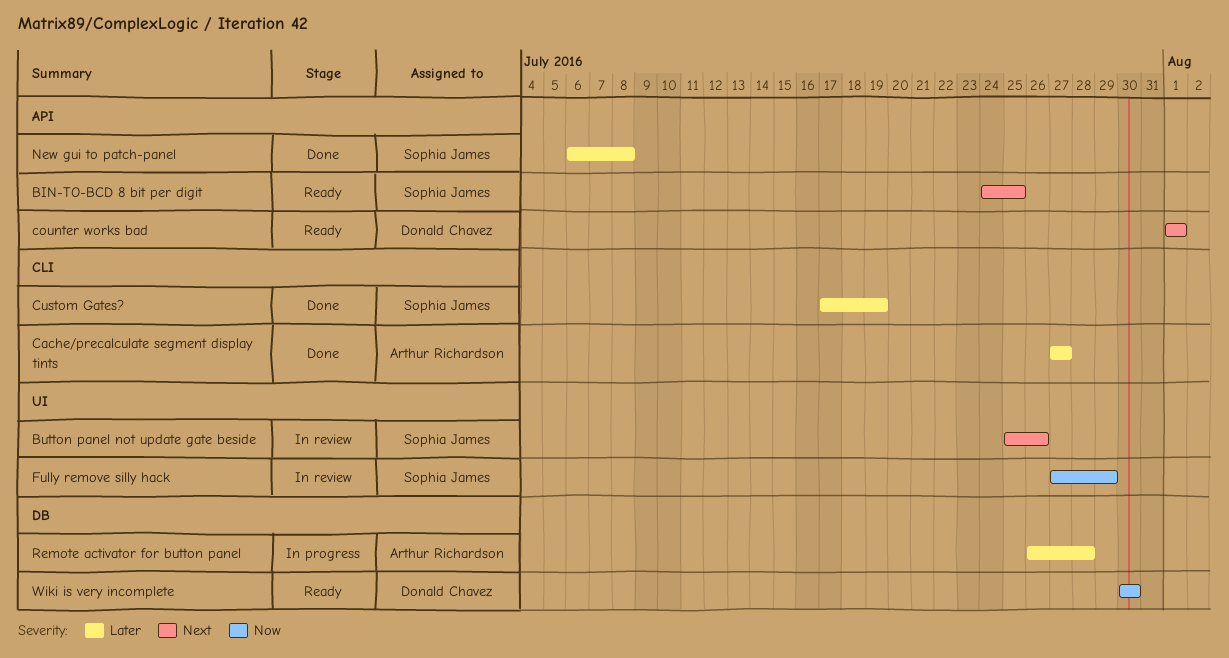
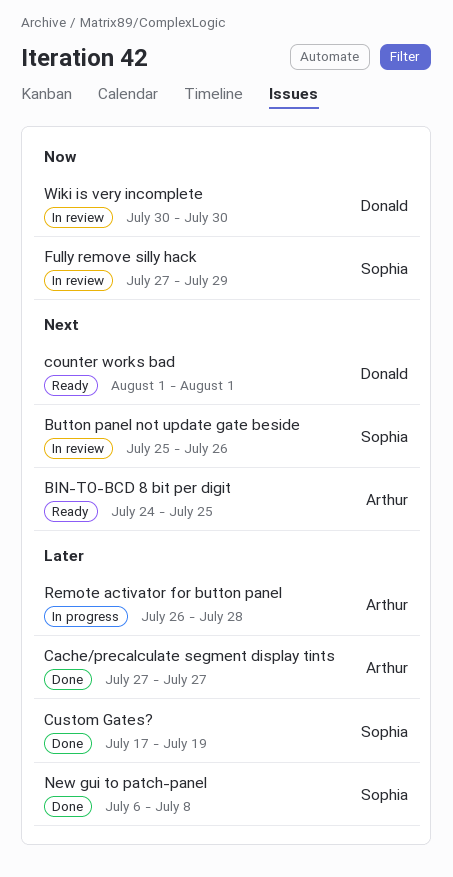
BIN-TO-BCD 8 bit per digit, owner: Sophia James -> Arthur Richardson
Wiki is very incomplete, status: Ready -> In review

